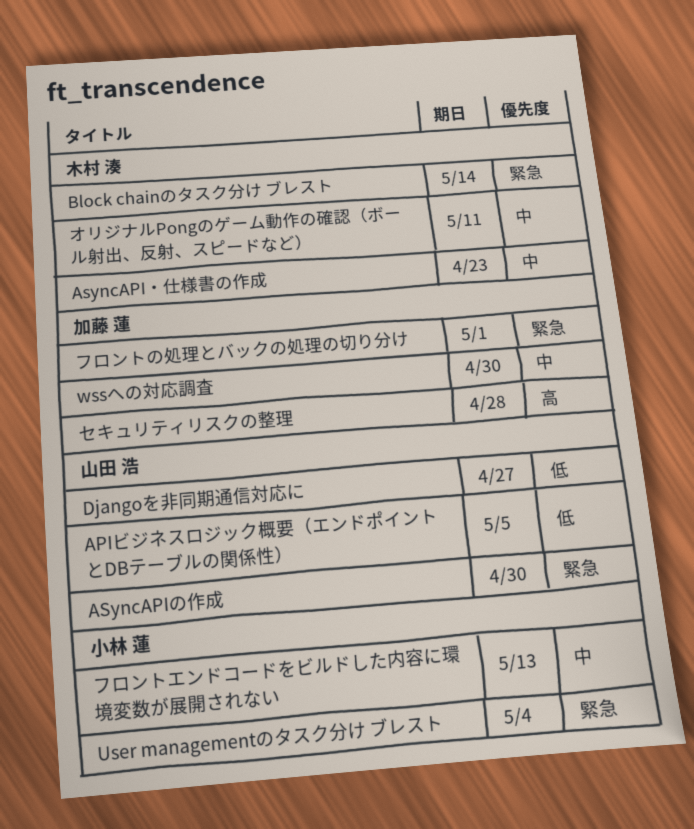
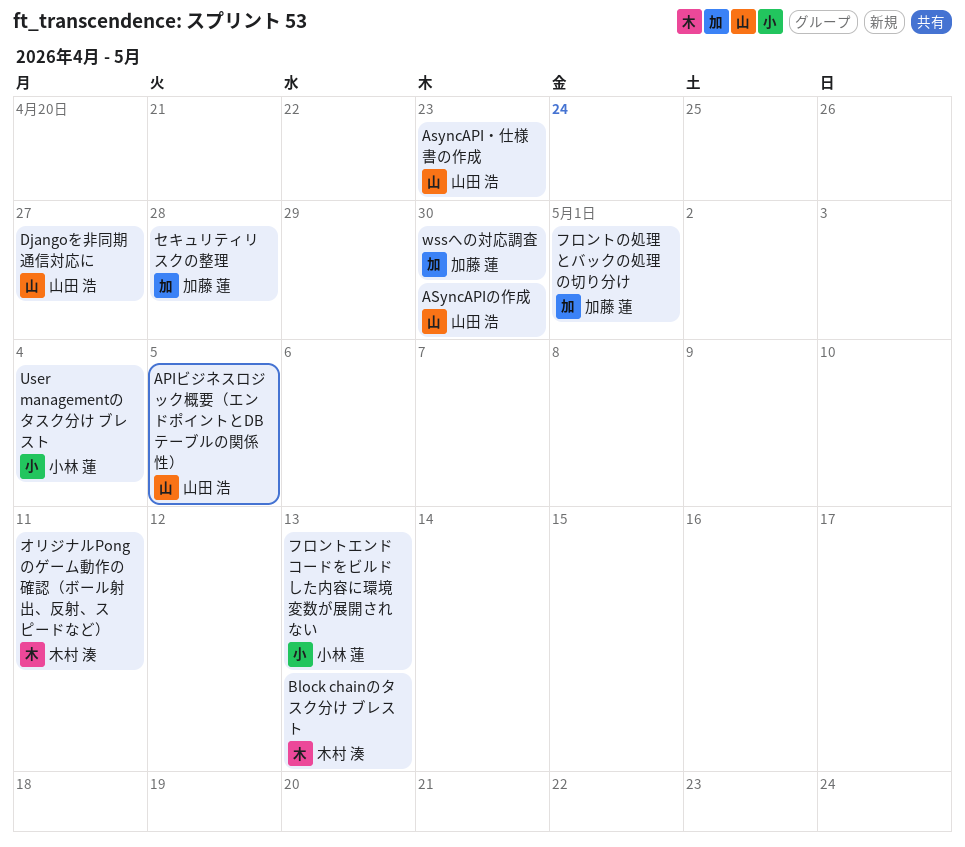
AsyncAPI・仕様書の作成, owner: 木村 湊 -> 山田 浩
Block chainのタスク分け ブレスト, due: May 14 -> May 13

